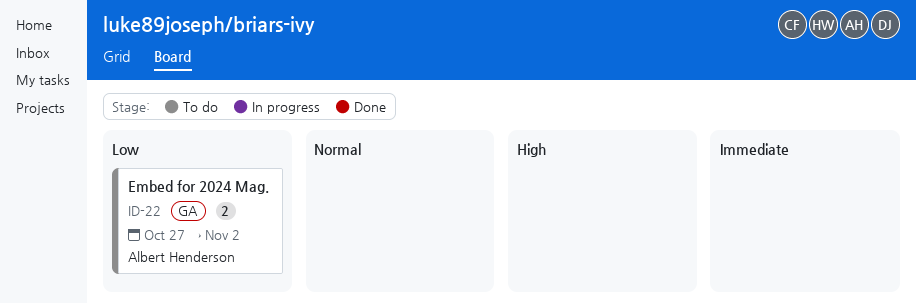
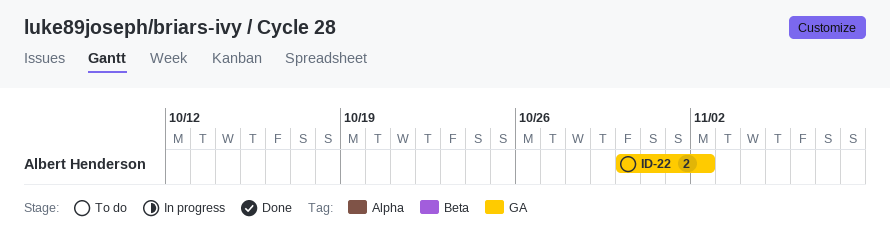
ID-22, start: Oct 27 -> Oct 30

